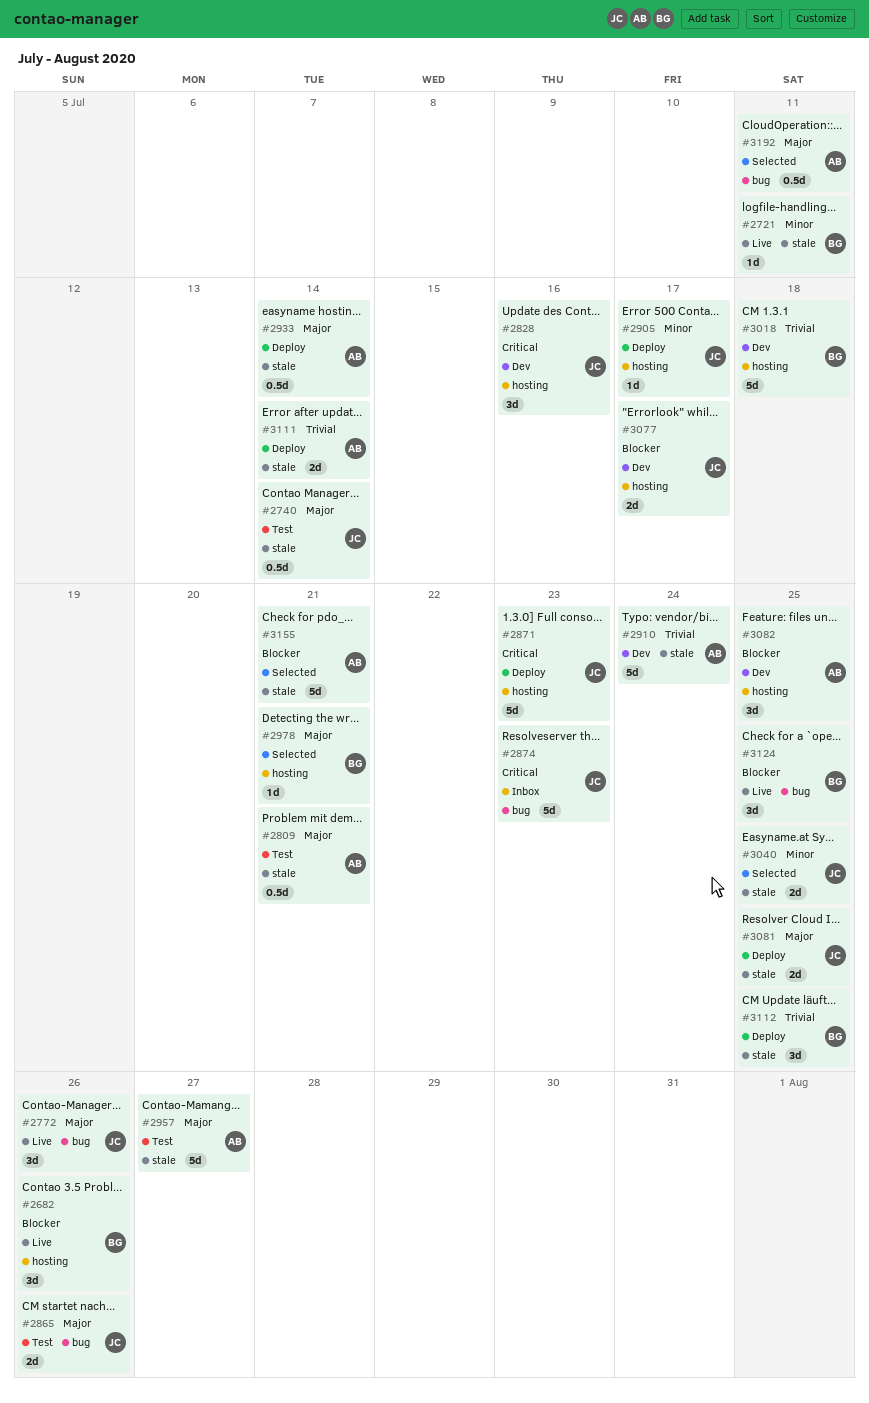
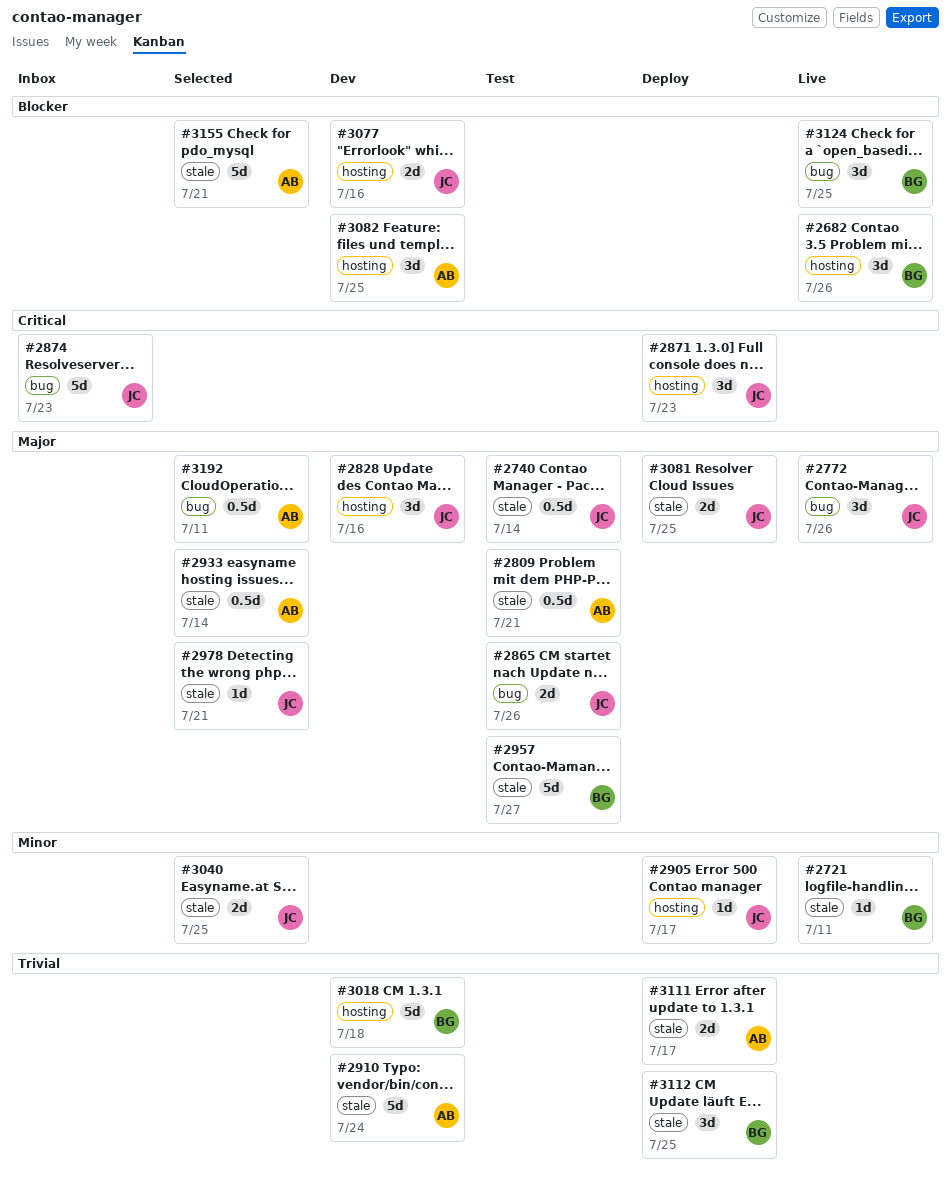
#2828, priority: Critical -> Major
#2871, estimate: 5d -> 3d
#2933, status: Deploy -> Selected
#2957, owner: AB -> BG
#2978, owner: BG -> JC
#2978, label: hosting -> stale
#3077, due: Jul 17 -> Jul 16
#3111, due: Jul 14 -> Jul 17

